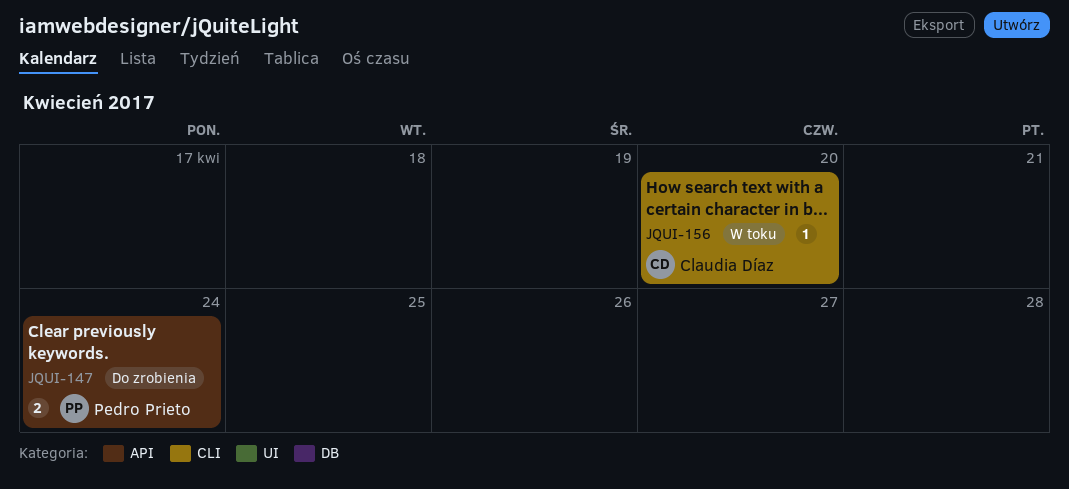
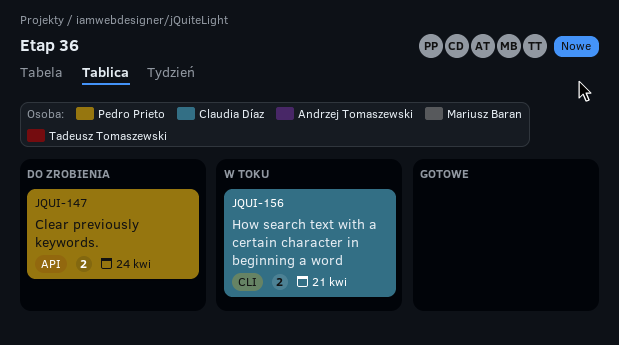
JQUI-156, estimate: 1 -> 2
JQUI-156, due: Apr 20 -> Apr 21

